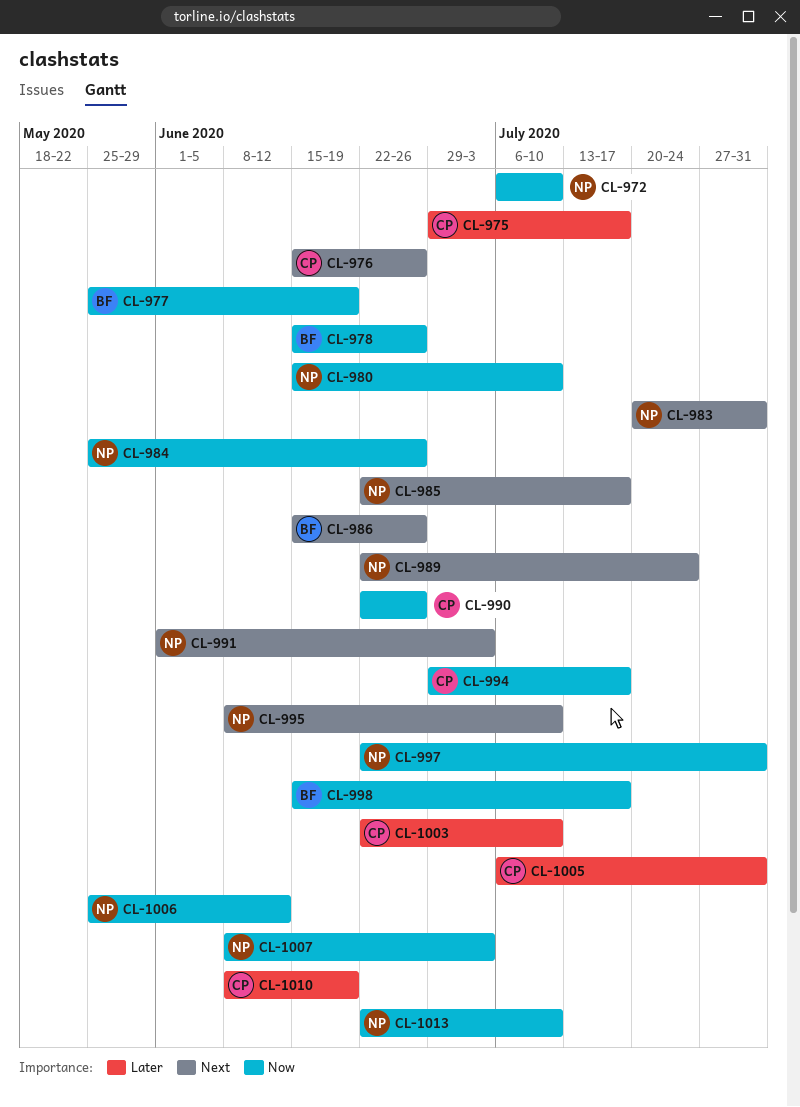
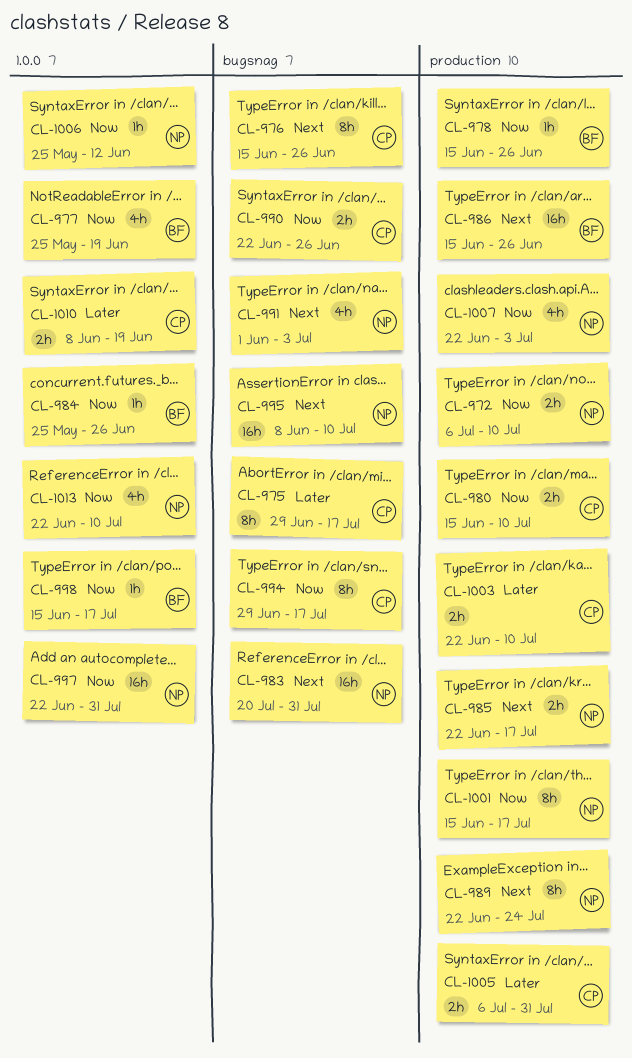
CL-980, owner: NP -> CP
CL-984, owner: NP -> BF
CL-1001: none -> present
CL-1007, start: Jun 8 -> Jun 22

